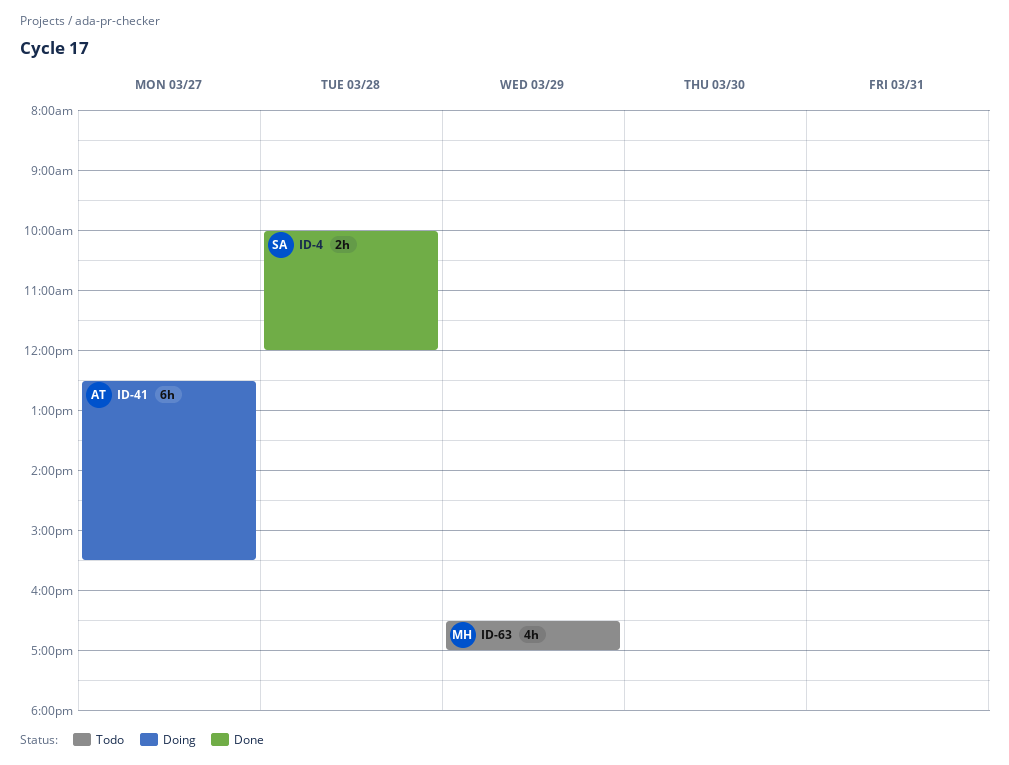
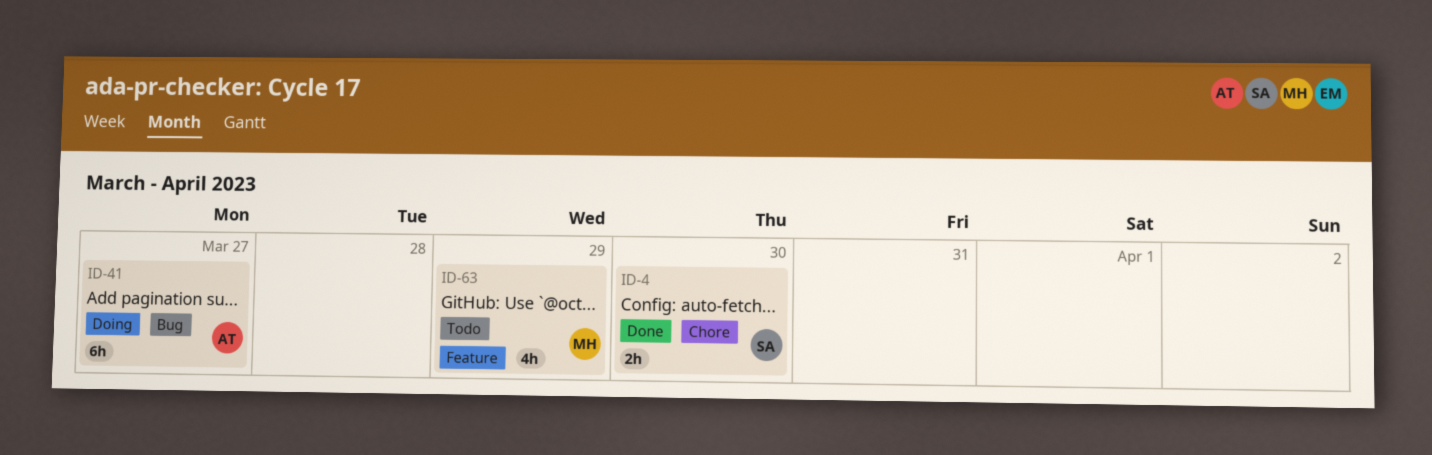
ID-4, day: Mar 28 -> Mar 30

